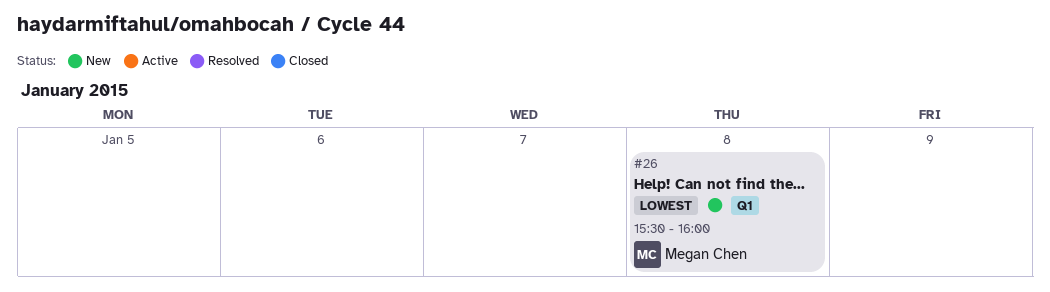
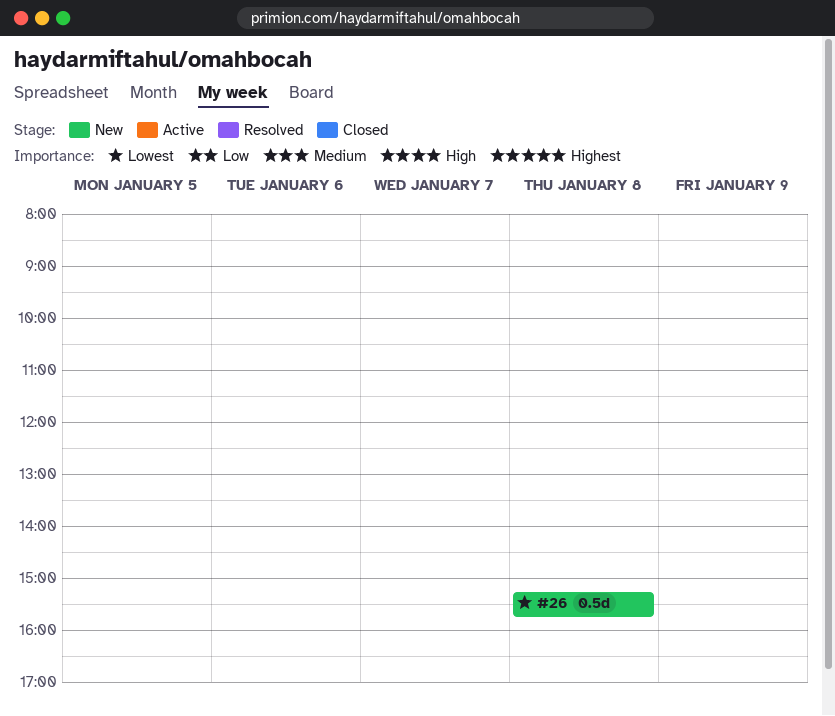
#26, begins: 15:30 -> 15:15
#26, ends: 16:00 -> 15:45

